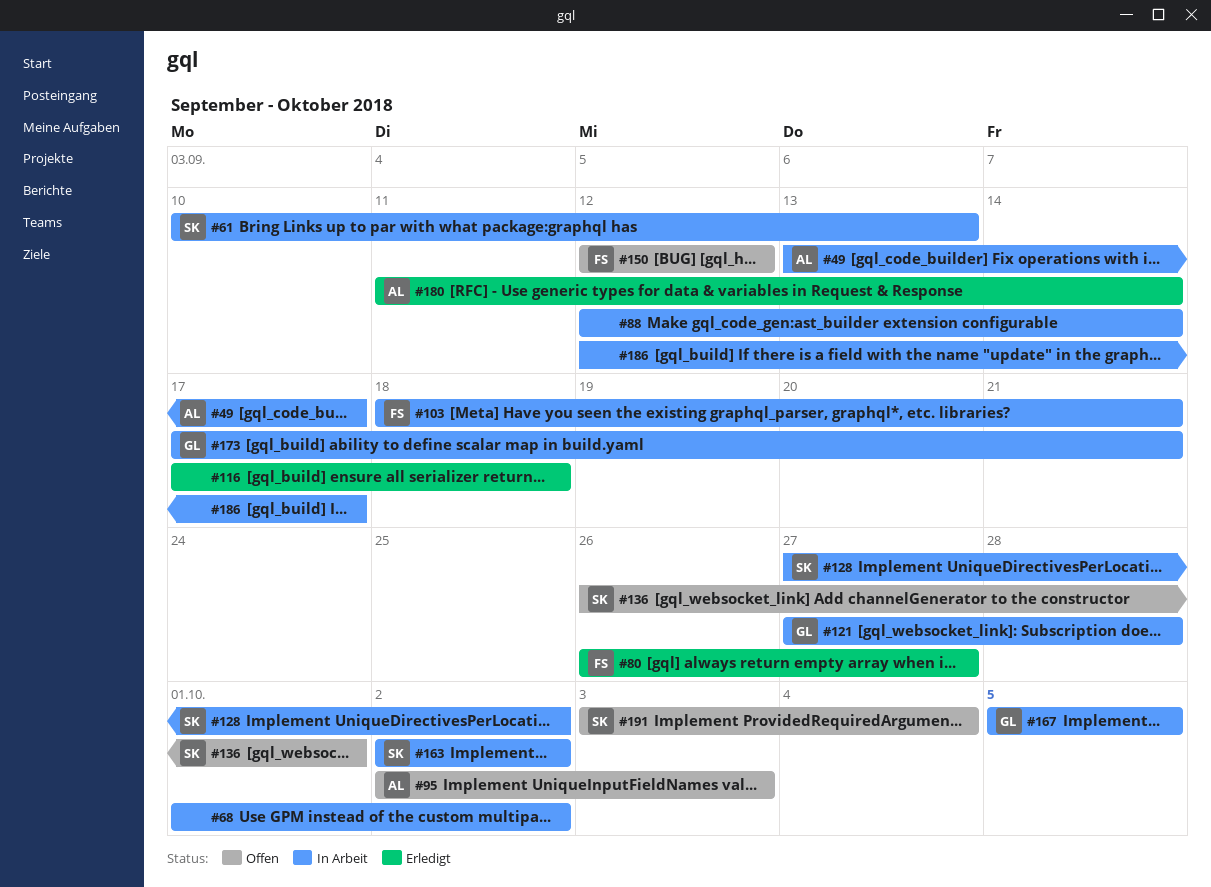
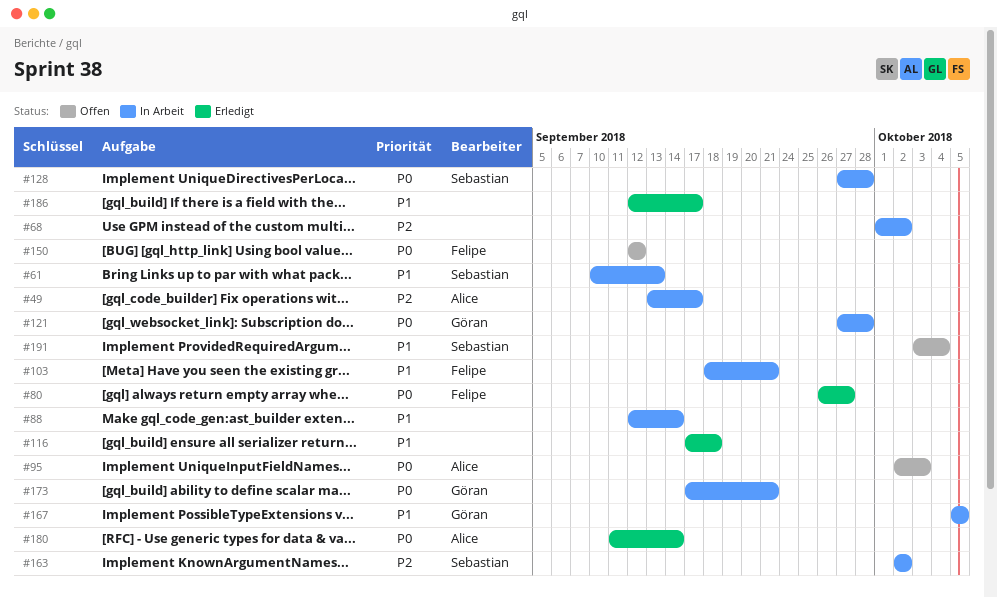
#128, due: Oct 2 -> Sep 28
#136: present -> none
#186, status: In Arbeit -> Erledigt

